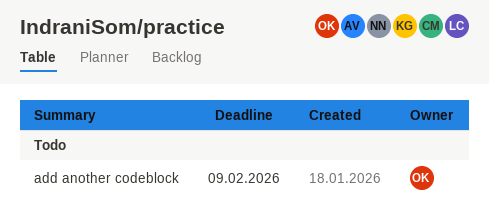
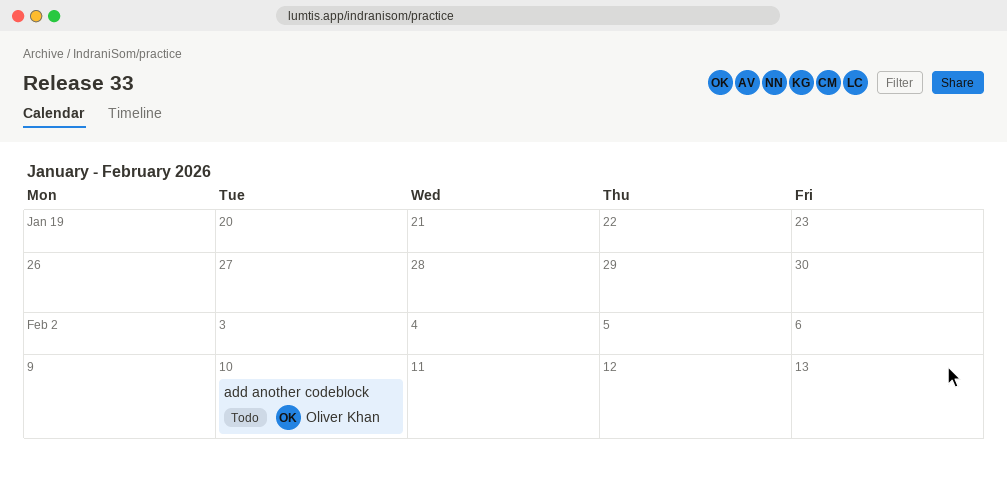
add another codeblock, due: Feb 9 -> Feb 10

